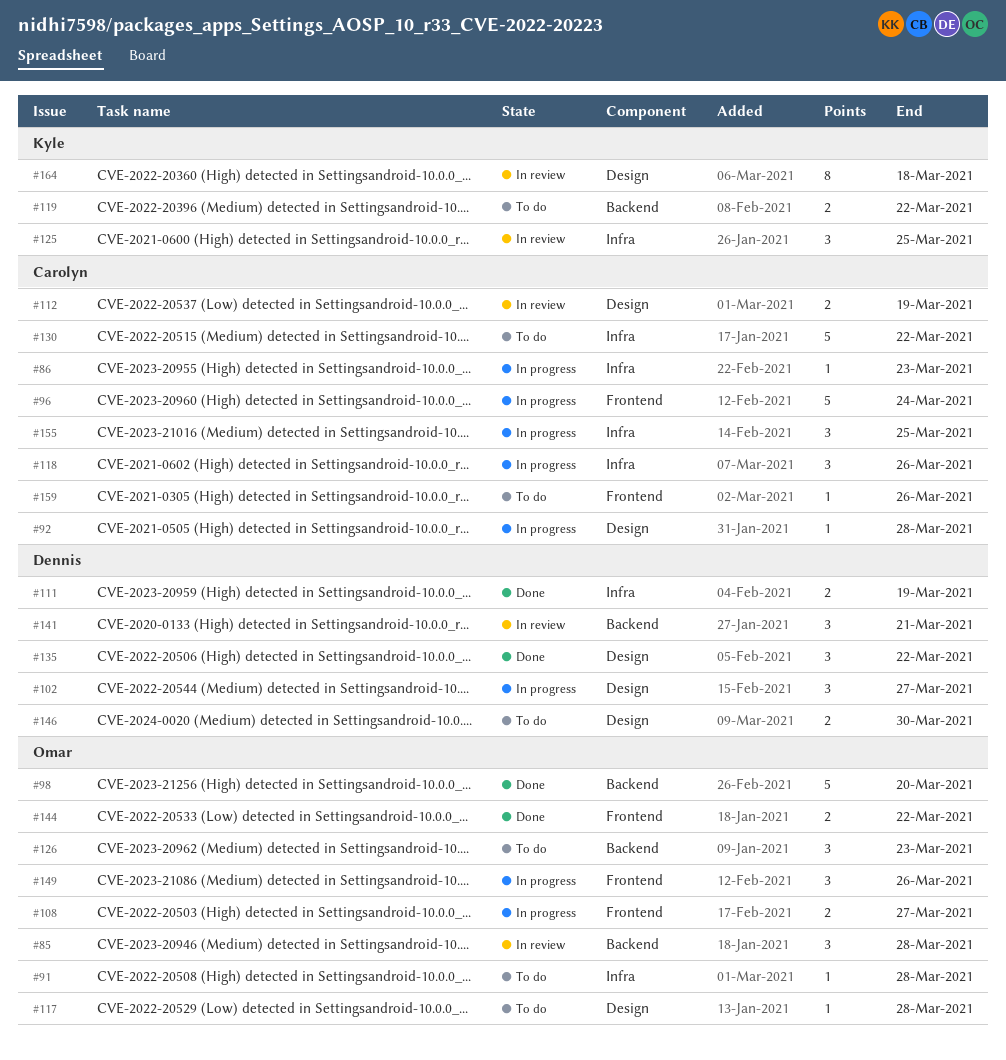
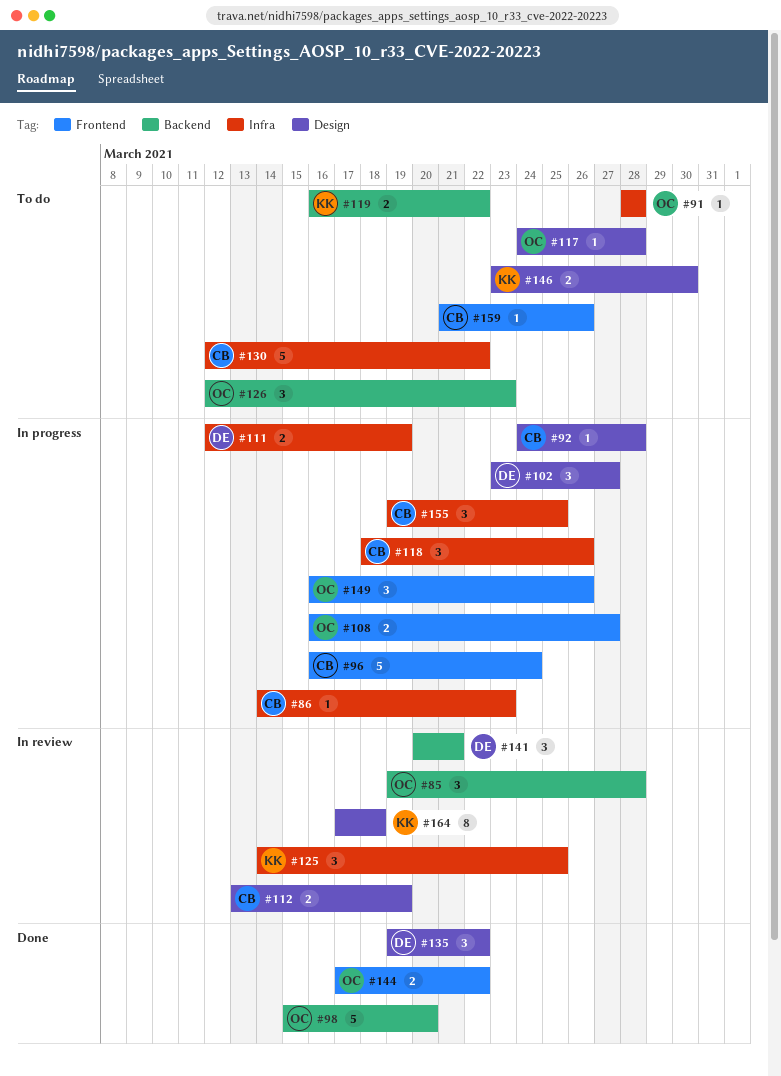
#111, status: Done -> In progress
#146, owner: Dennis -> Kyle

